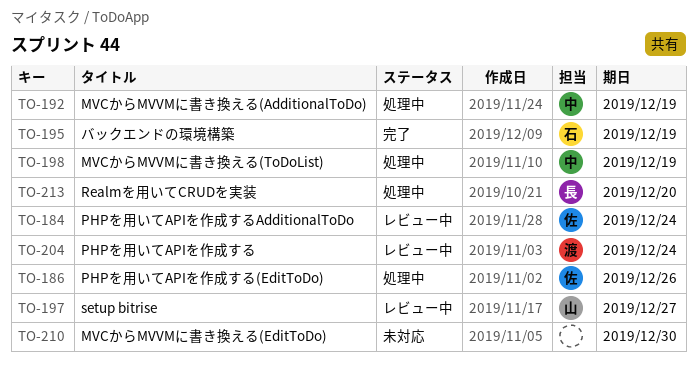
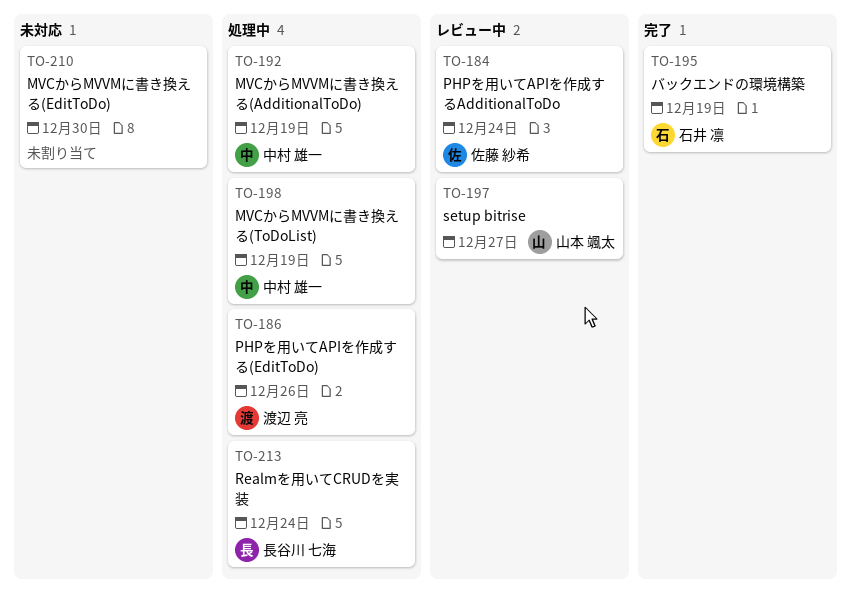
TO-186, owner: 佐藤 紗希 -> 渡辺 亮
TO-204: present -> none
TO-213, due: Dec 20 -> Dec 24

